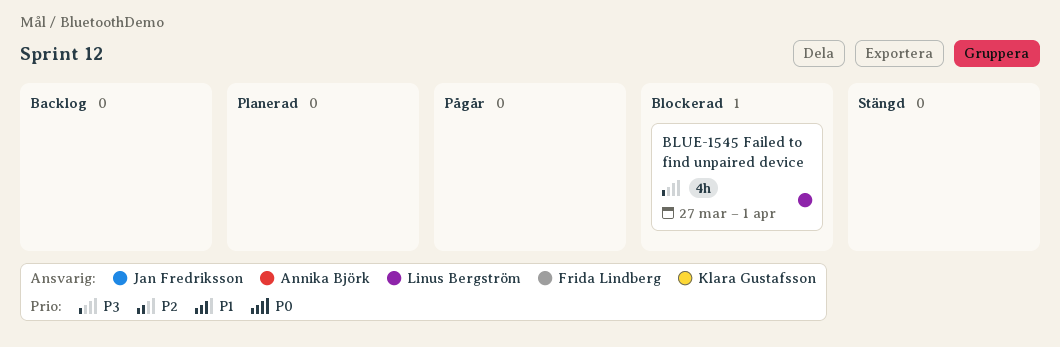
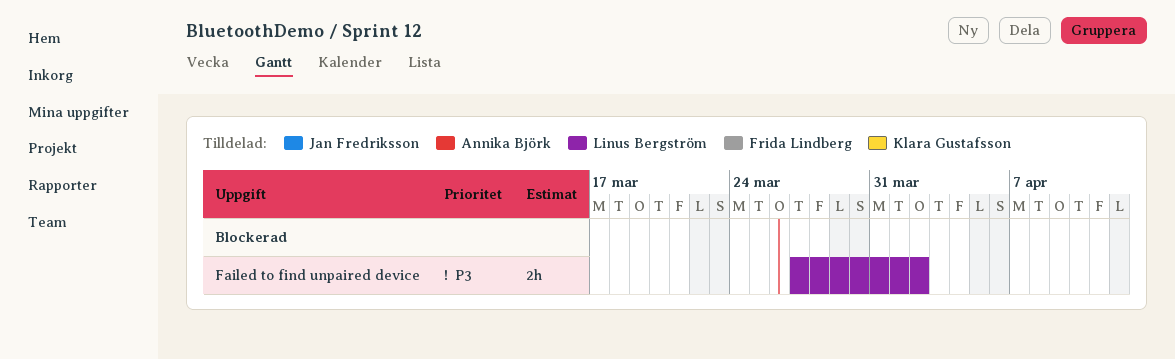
Failed to find unpaired device, estimate: 4h -> 2h
Failed to find unpaired device, due: Apr 1 -> Apr 2

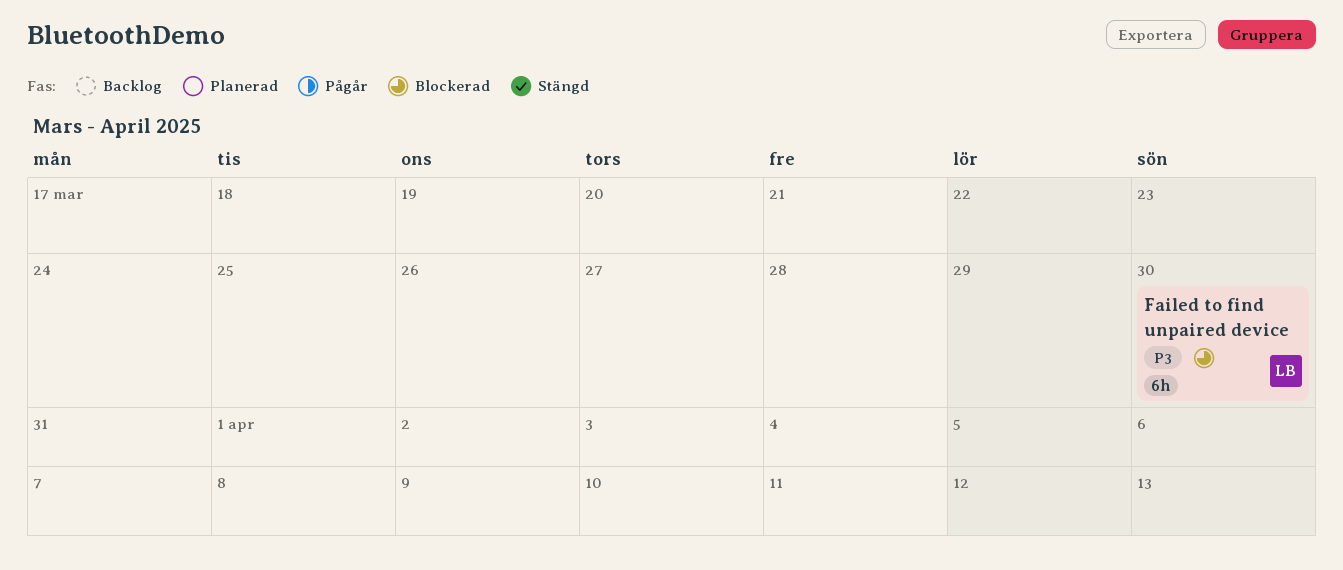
Failed to find unpaired device, estimate: 2h -> 6h
Failed to find unpaired device, due: Apr 2 -> Mar 30

